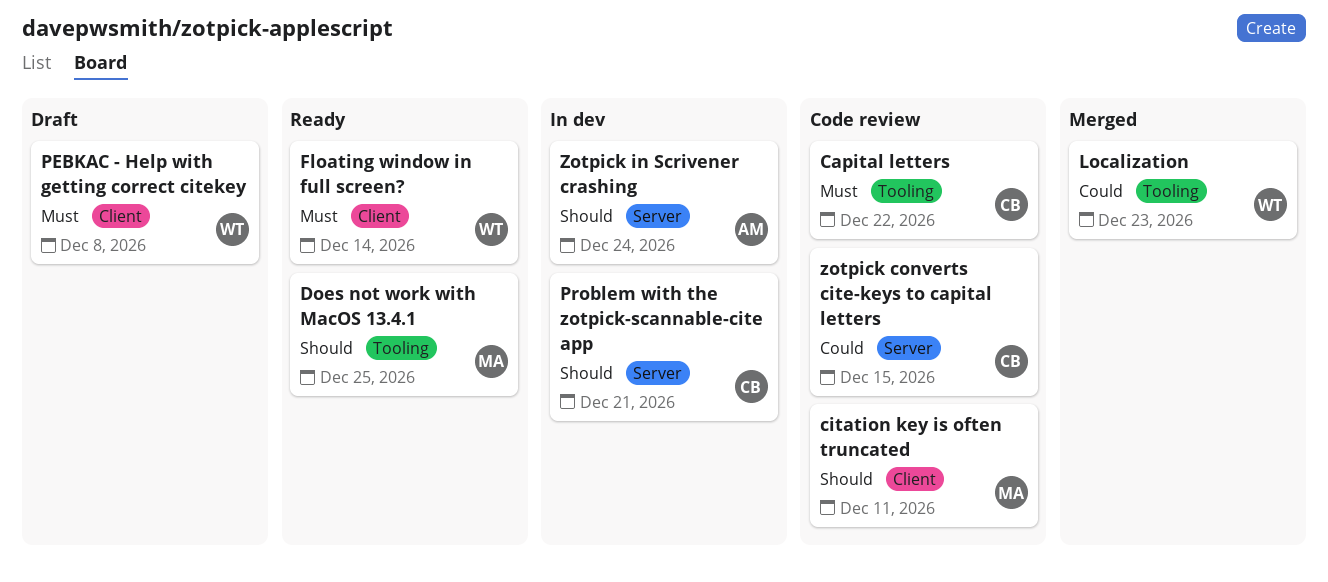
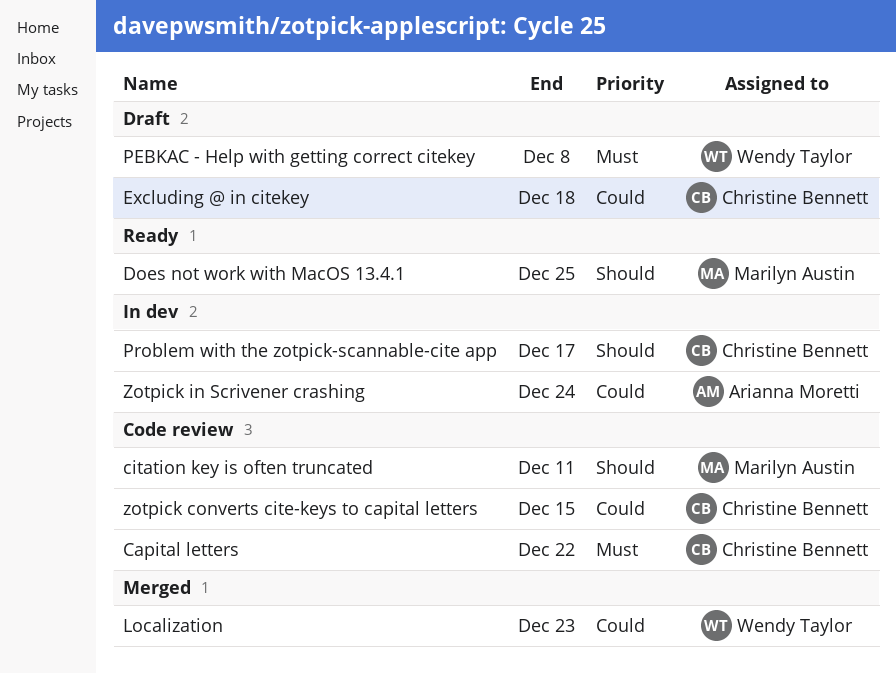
Excluding @ in citekey: none -> present
Floating window in full screen?: present -> none
Problem with the zotpick-scannable-cite app, due: Dec 21 -> Dec 17
Zotpick in Scrivener crashing, priority: Should -> Could

